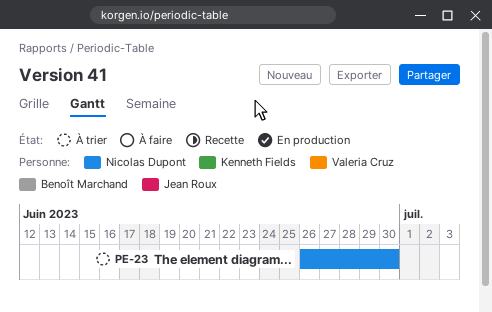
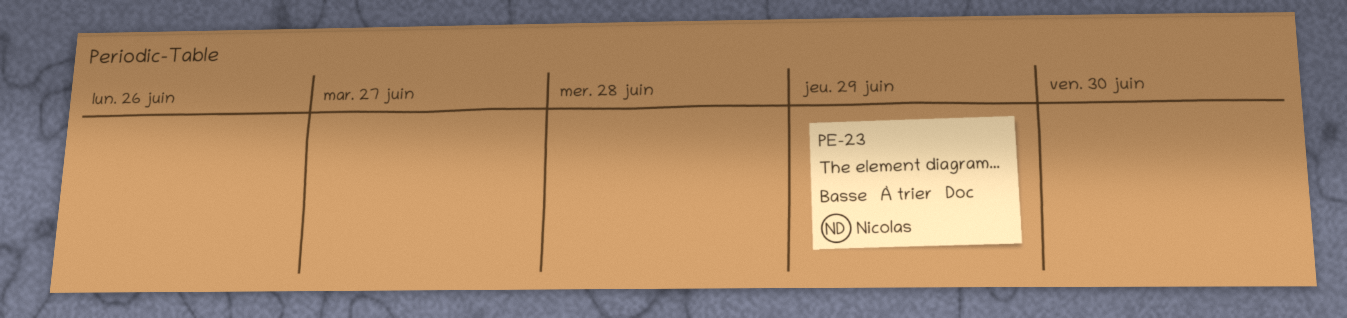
PE-23, due: Jun 30 -> Jun 29

